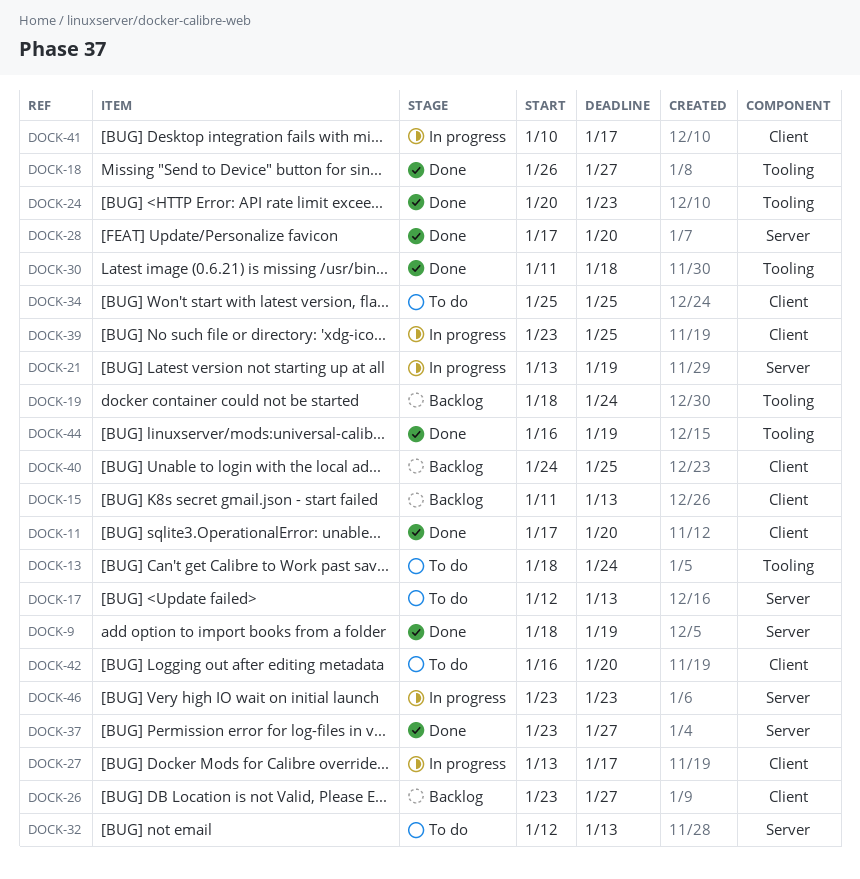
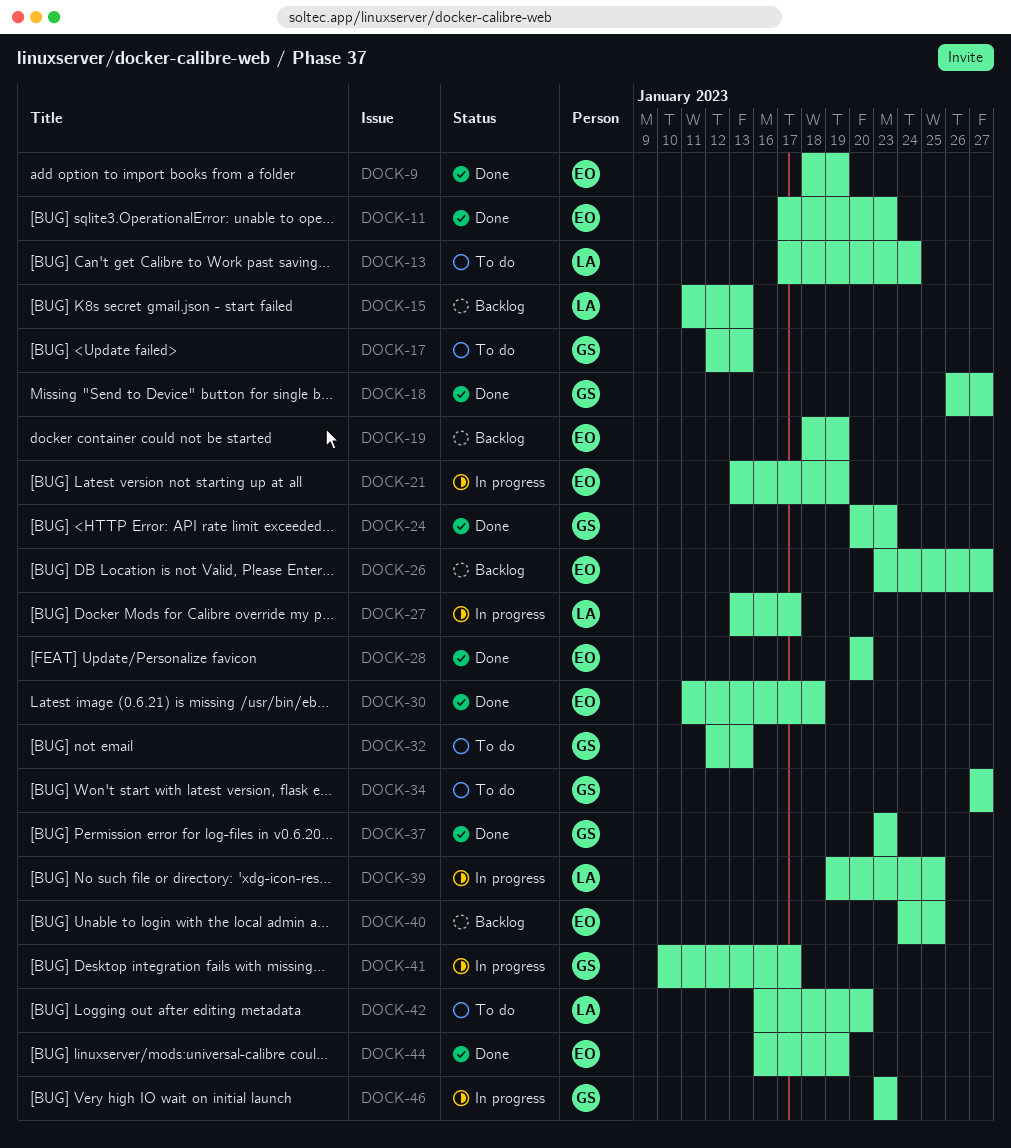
DOCK-11, due: Jan 20 -> Jan 23
DOCK-13, start: Jan 18 -> Jan 17
DOCK-19, due: Jan 24 -> Jan 19
DOCK-28, start: Jan 17 -> Jan 20
DOCK-34, start: Jan 25 -> Jan 27
DOCK-34, due: Jan 25 -> Jan 27
DOCK-37, due: Jan 27 -> Jan 23
DOCK-39, start: Jan 23 -> Jan 19

